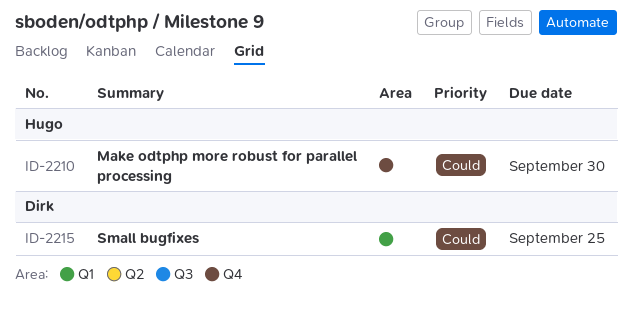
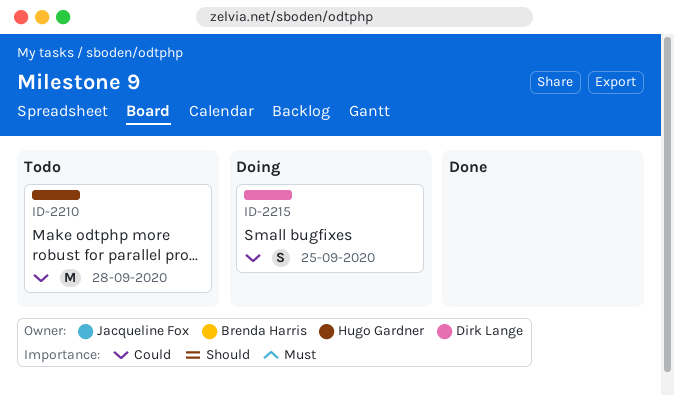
ID-2210, due: Sep 30 -> Sep 28

